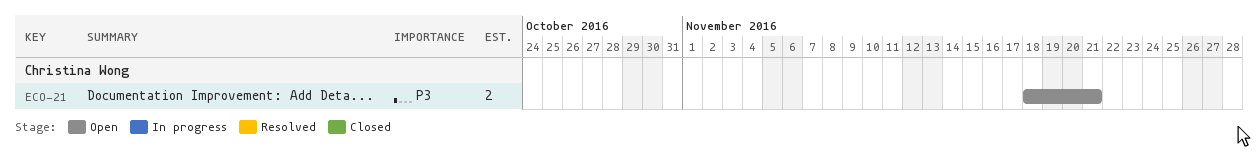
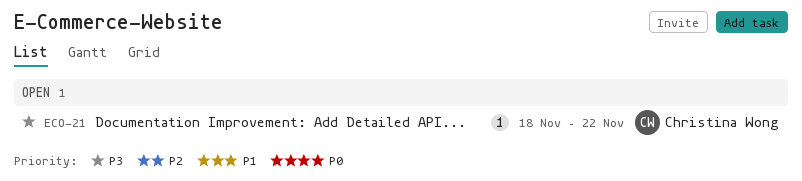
ECO-21, estimate: 2 -> 1
ECO-21, due: Nov 21 -> Nov 22

